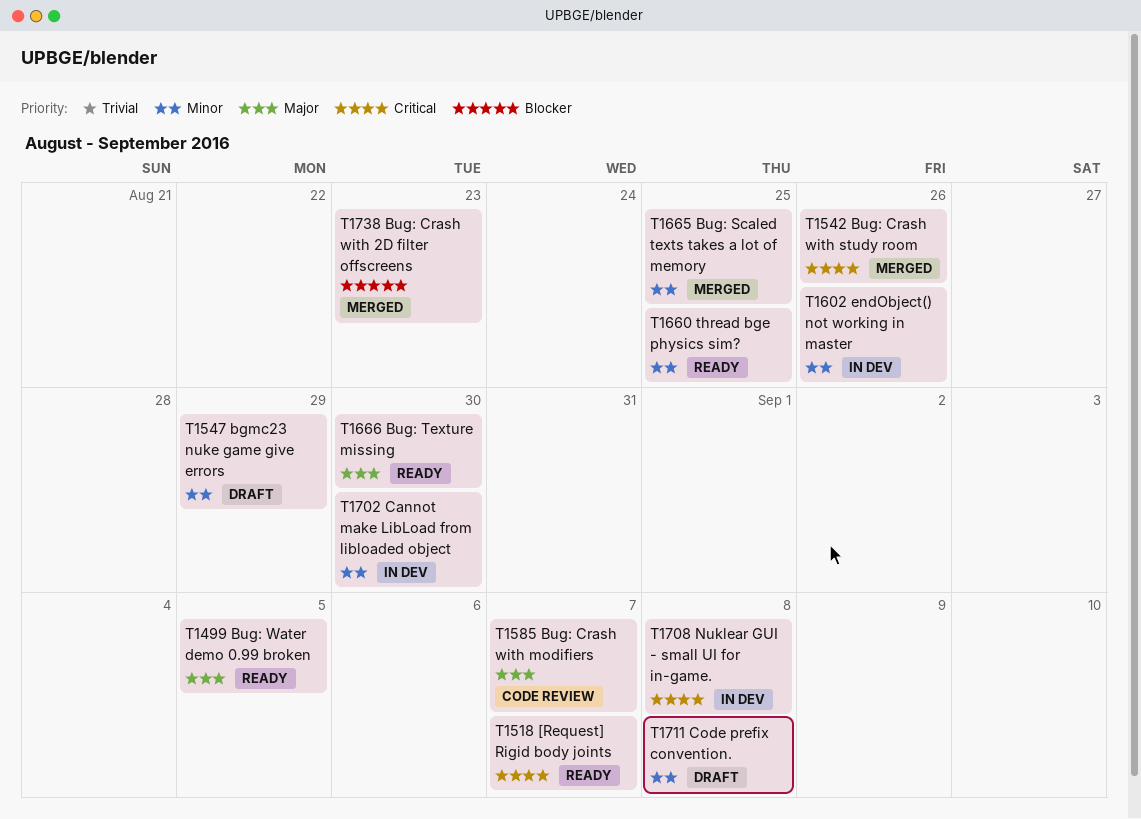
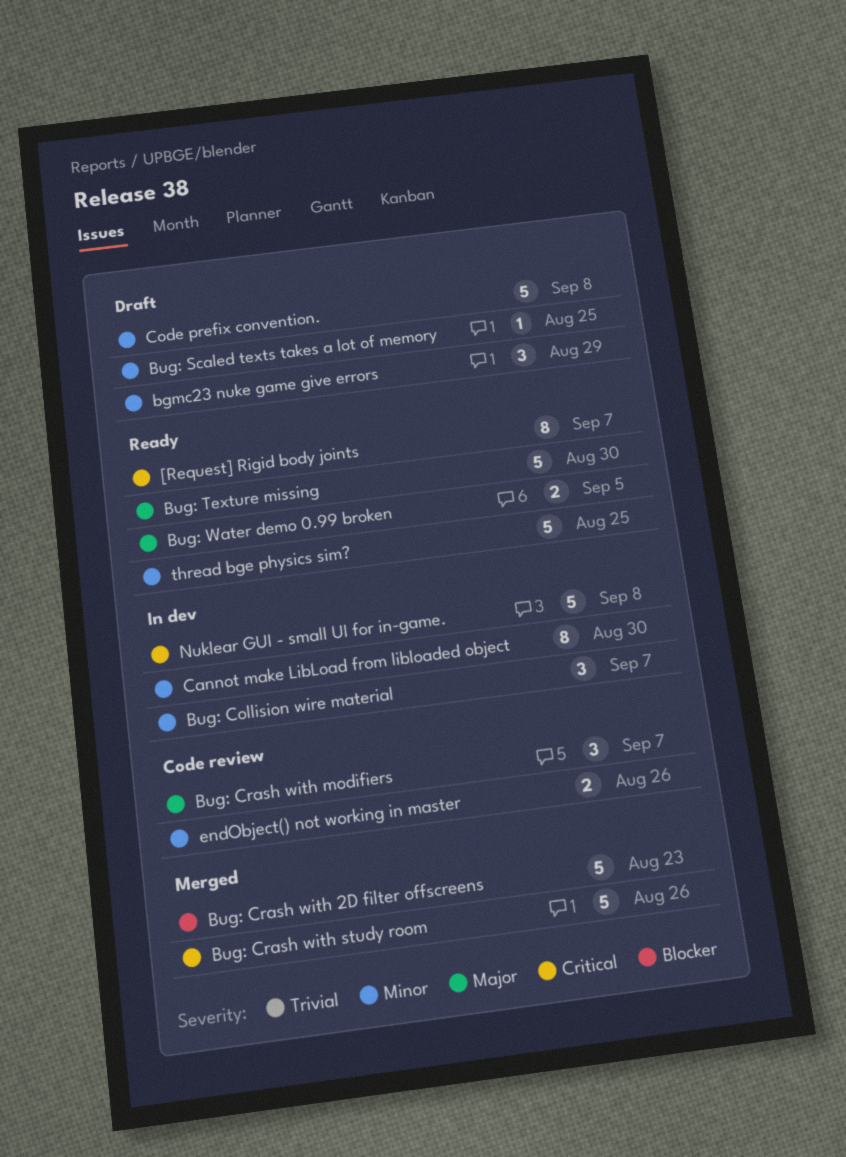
Bug: Collision wire material: none -> present
Bug: Scaled texts takes a lot of memory, status: Merged -> Draft
endObject() not working in master, status: In dev -> Code review

